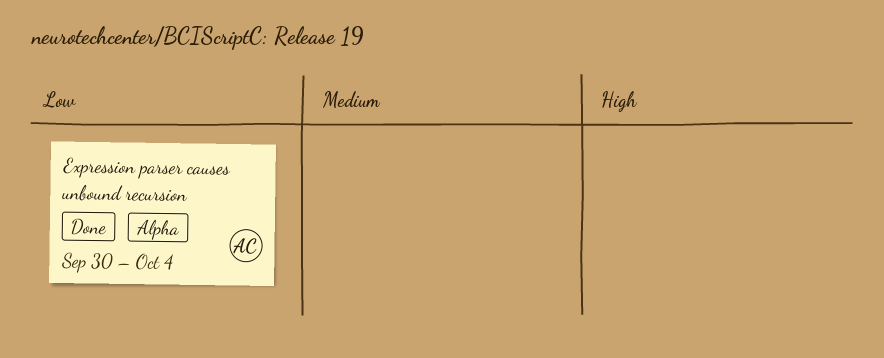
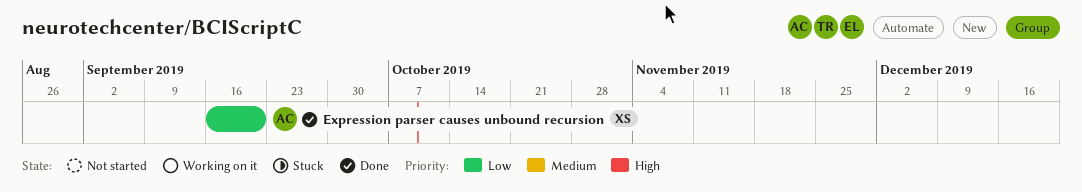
Expression parser causes unbound recursion, start: Sep 30 -> Sep 16
Expression parser causes unbound recursion, due: Oct 4 -> Sep 20

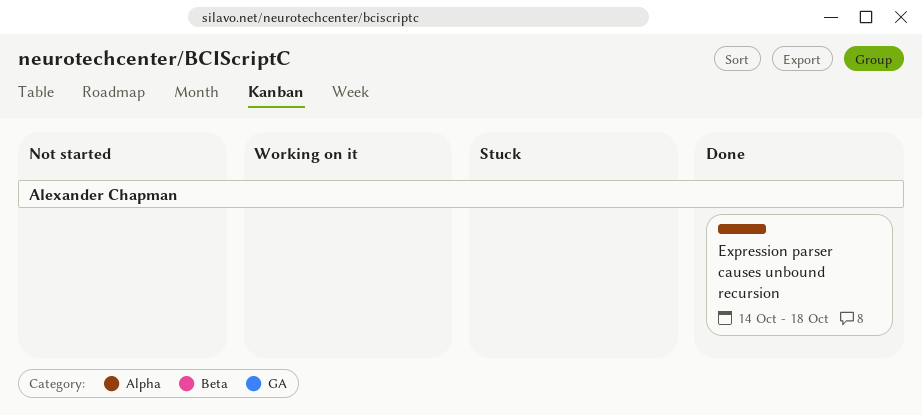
Expression parser causes unbound recursion, start: Sep 16 -> Oct 14
Expression parser causes unbound recursion, due: Sep 20 -> Oct 18

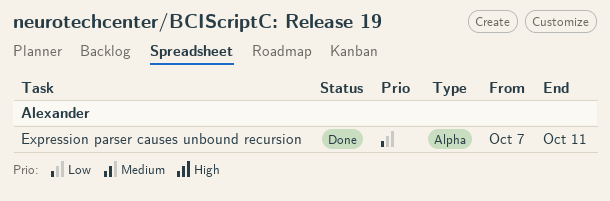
Expression parser causes unbound recursion, start: Oct 14 -> Oct 7
Expression parser causes unbound recursion, due: Oct 18 -> Oct 11

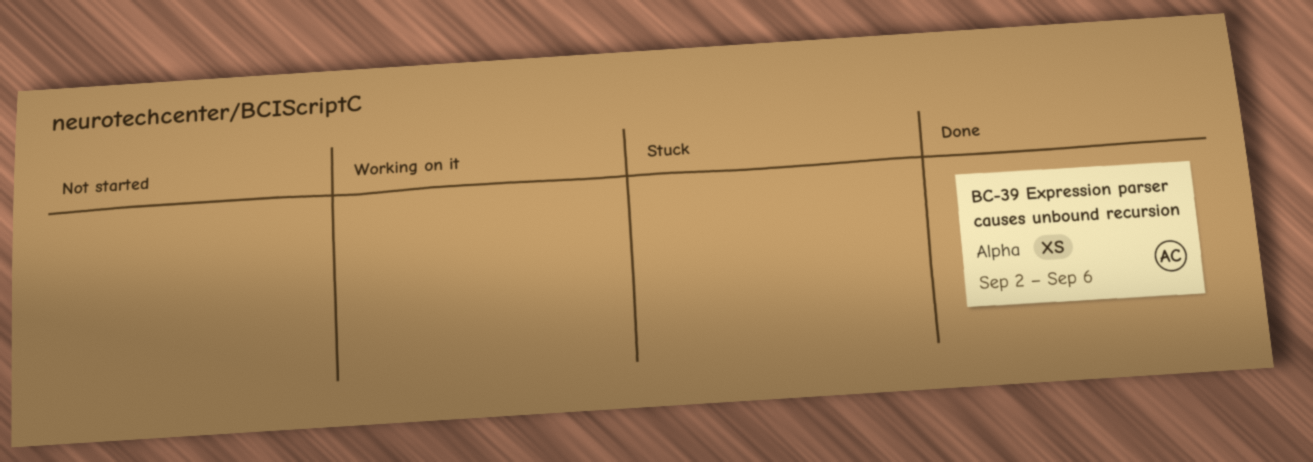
Expression parser causes unbound recursion, start: Oct 7 -> Sep 2
Expression parser causes unbound recursion, due: Oct 11 -> Sep 6

